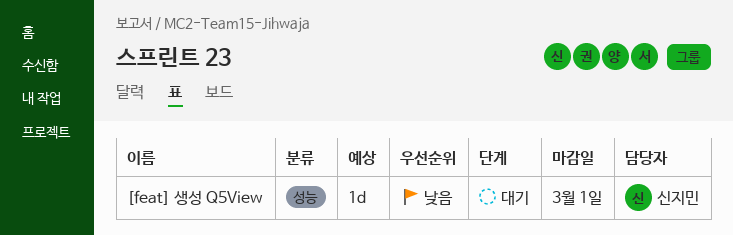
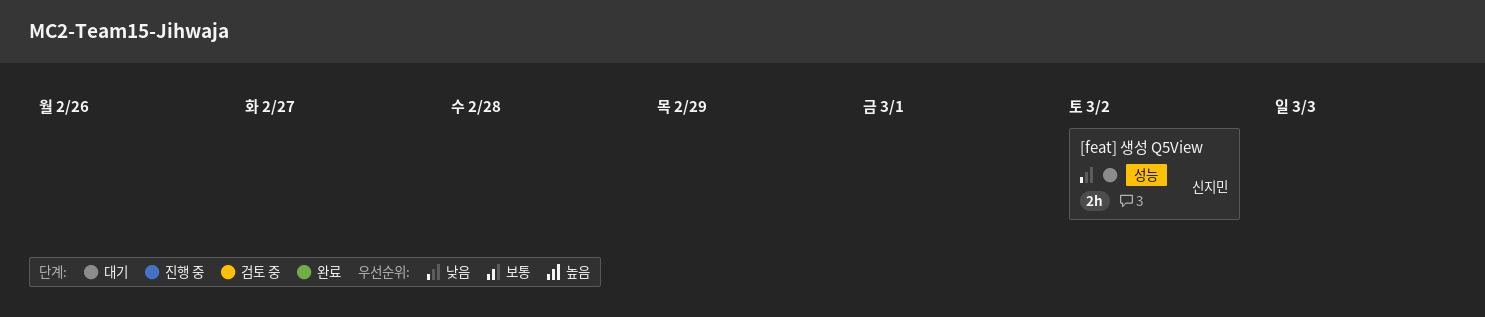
[feat] 생성 Q5View, estimate: 1d -> 2h
[feat] 생성 Q5View, due: Mar 1 -> Mar 2

